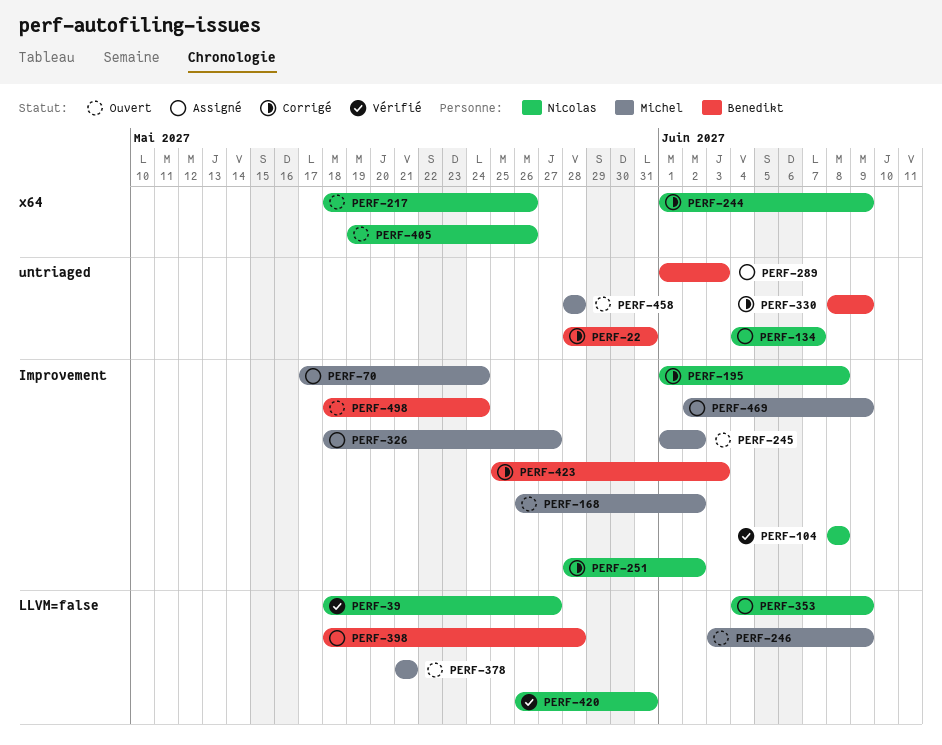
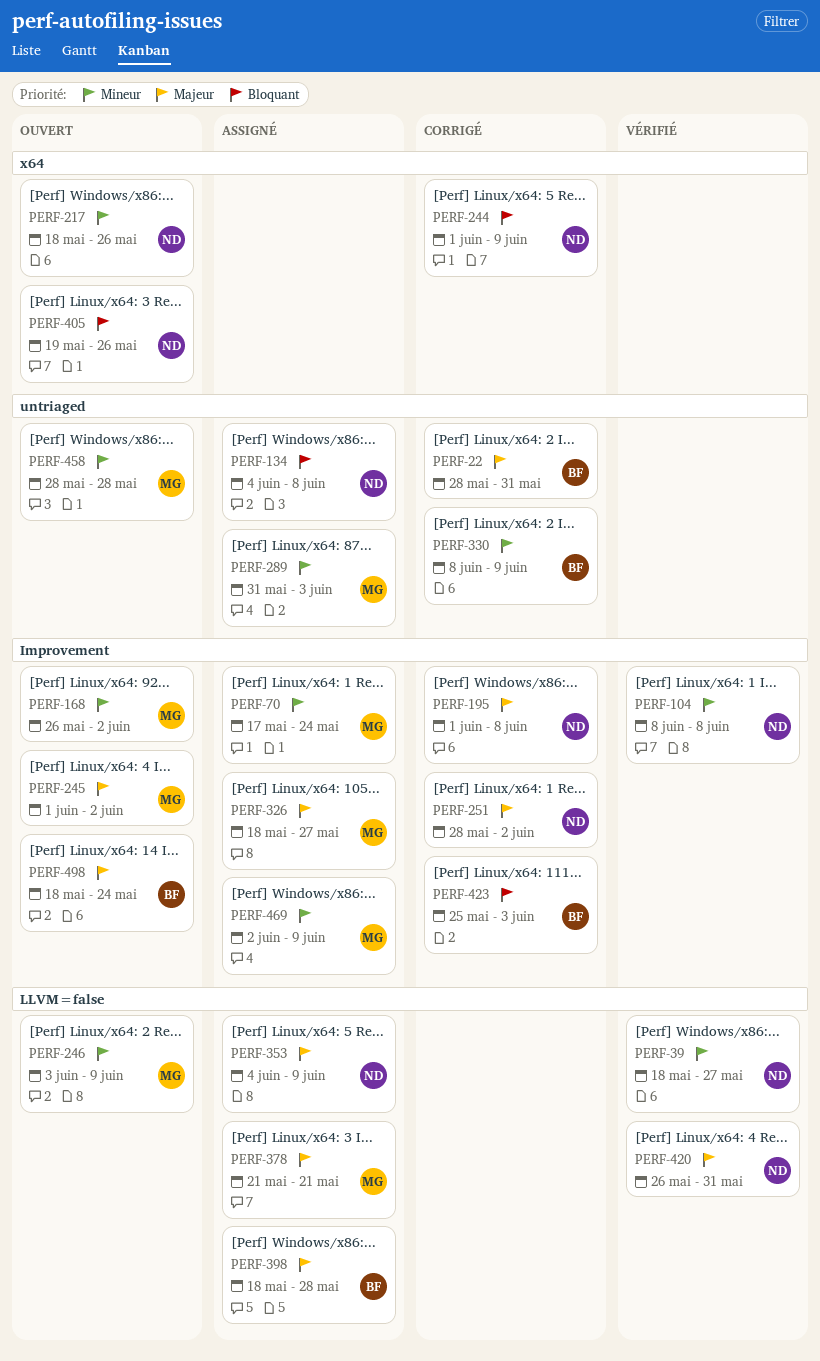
PERF-134, due: Jun 7 -> Jun 8
PERF-289, owner: Benedikt -> Michel
PERF-289, start: Jun 1 -> May 31
PERF-378, status: Ouvert -> Assigné

